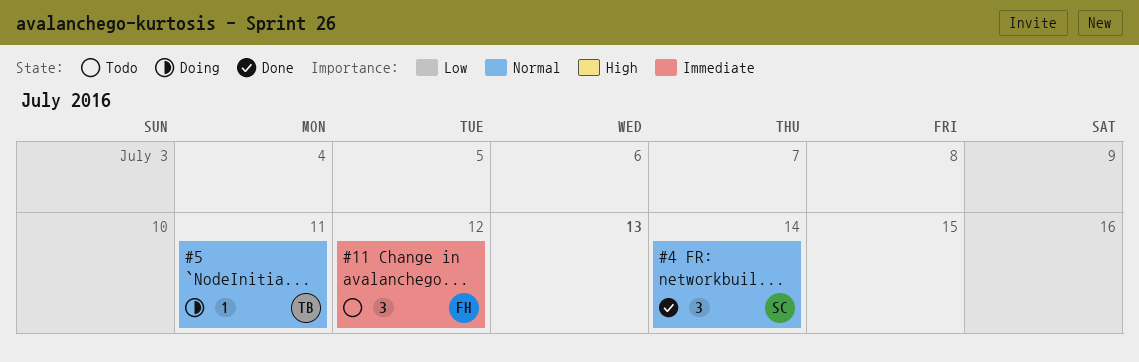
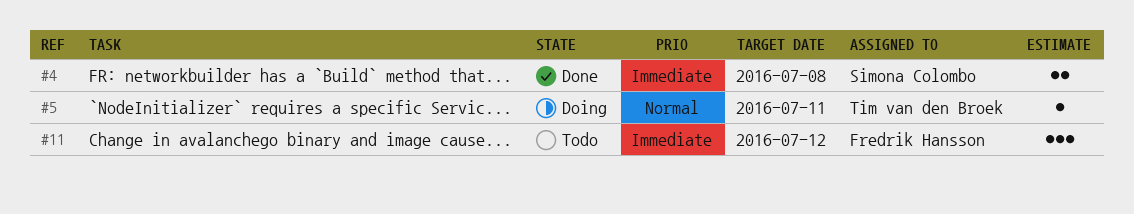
#4, priority: Normal -> Immediate
#4, estimate: 3 -> 2
#4, due: Jul 14 -> Jul 8

